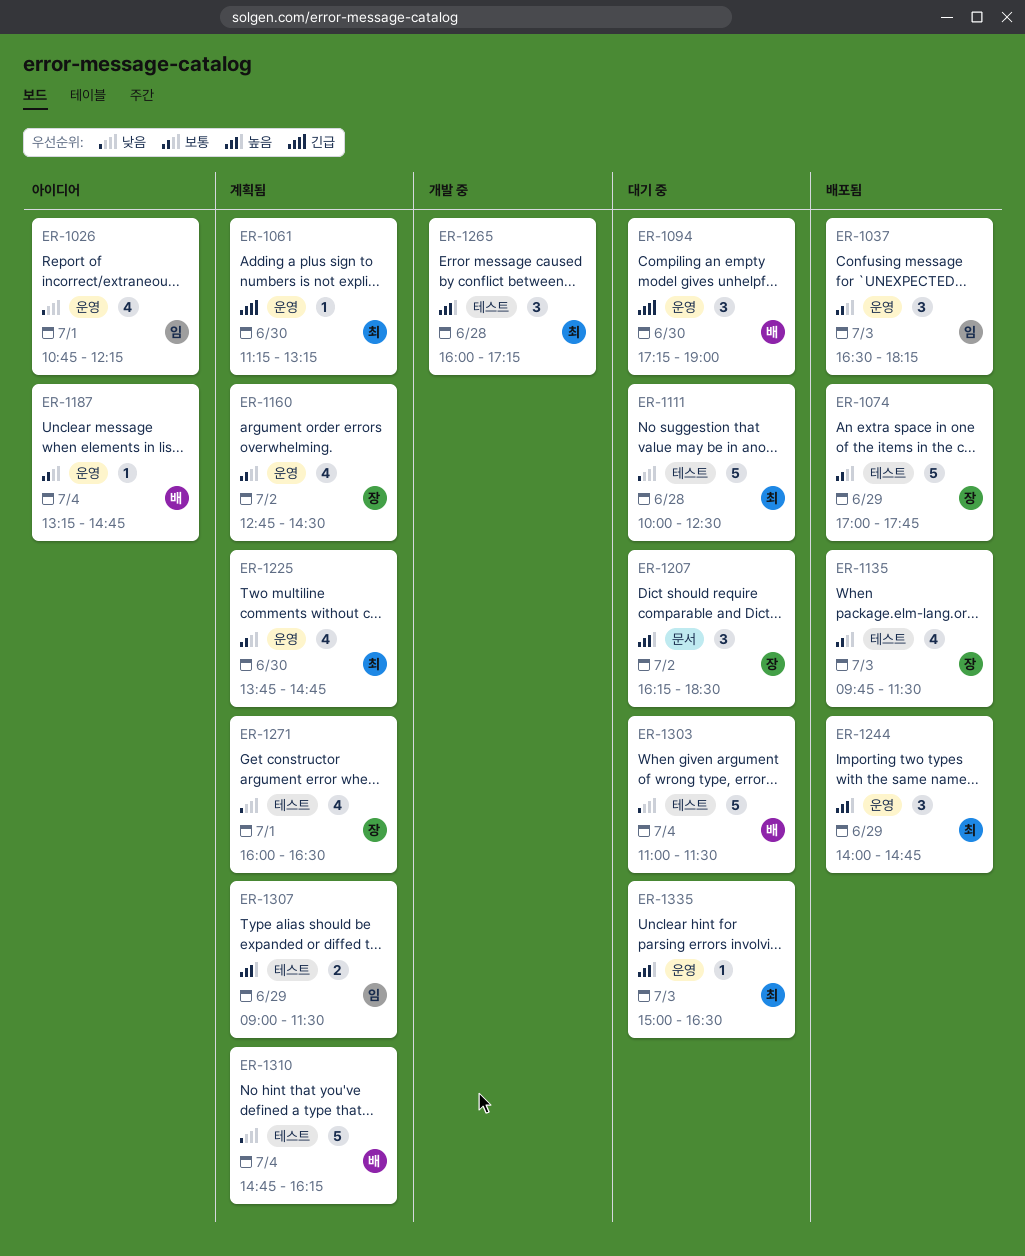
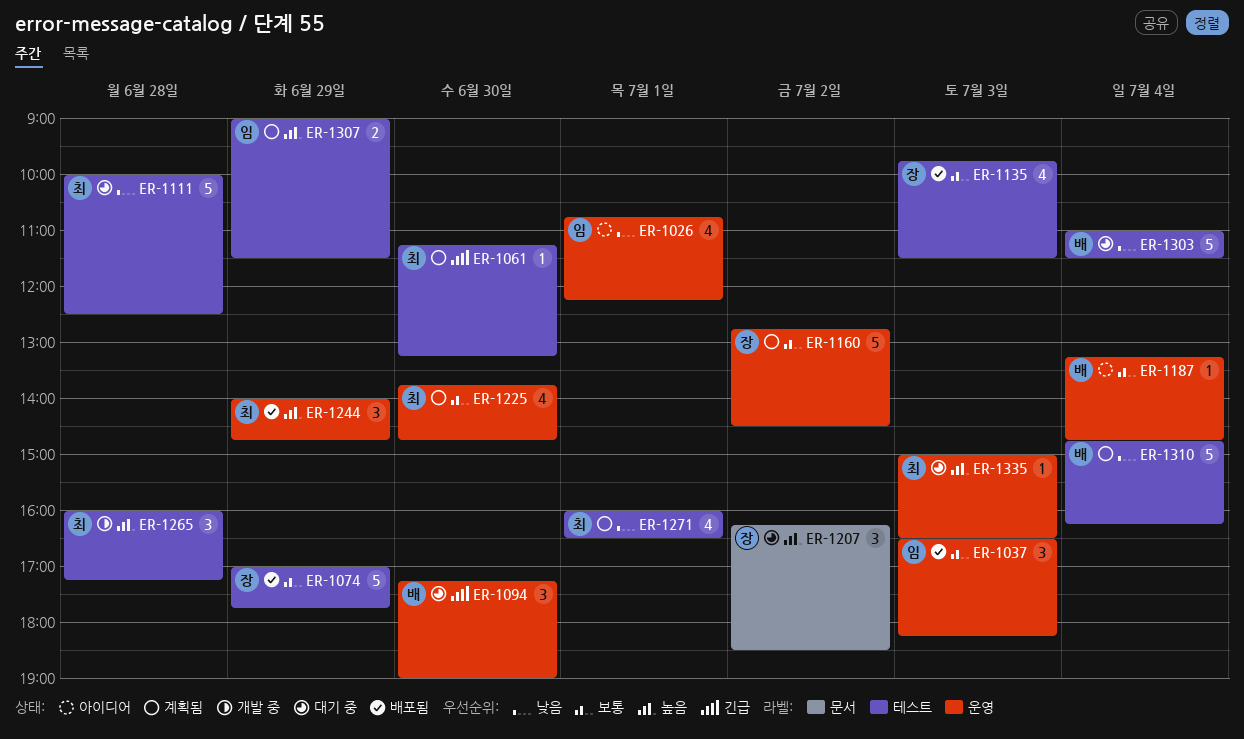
ER-1061, label: 운영 -> 테스트
ER-1160, estimate: 4 -> 5
ER-1271, owner: 장 -> 최

